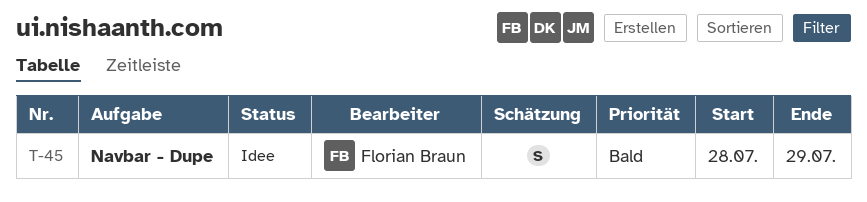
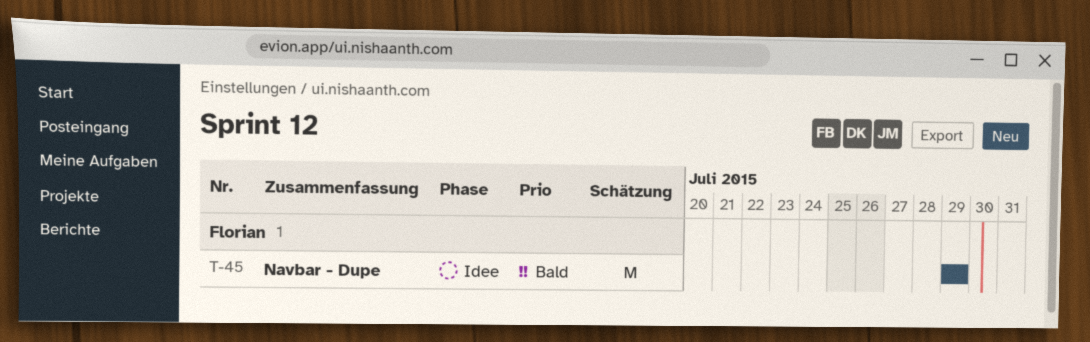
T-45, estimate: S -> M
T-45, start: Jul 28 -> Jul 29

